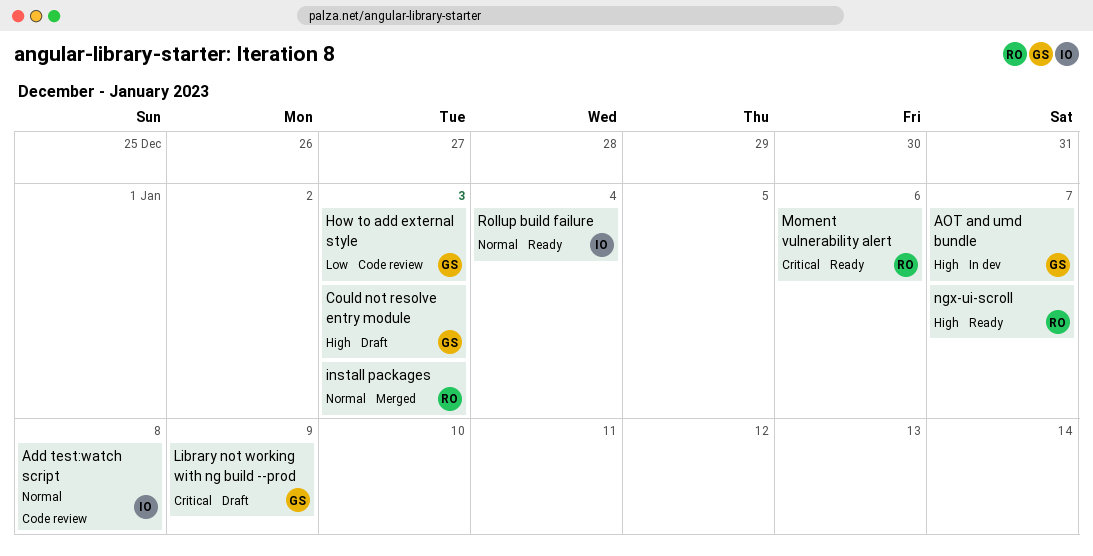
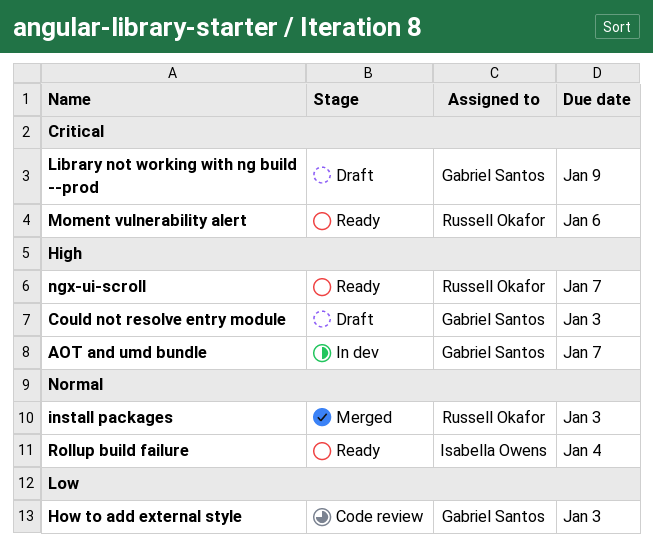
Add test:watch script: present -> none

